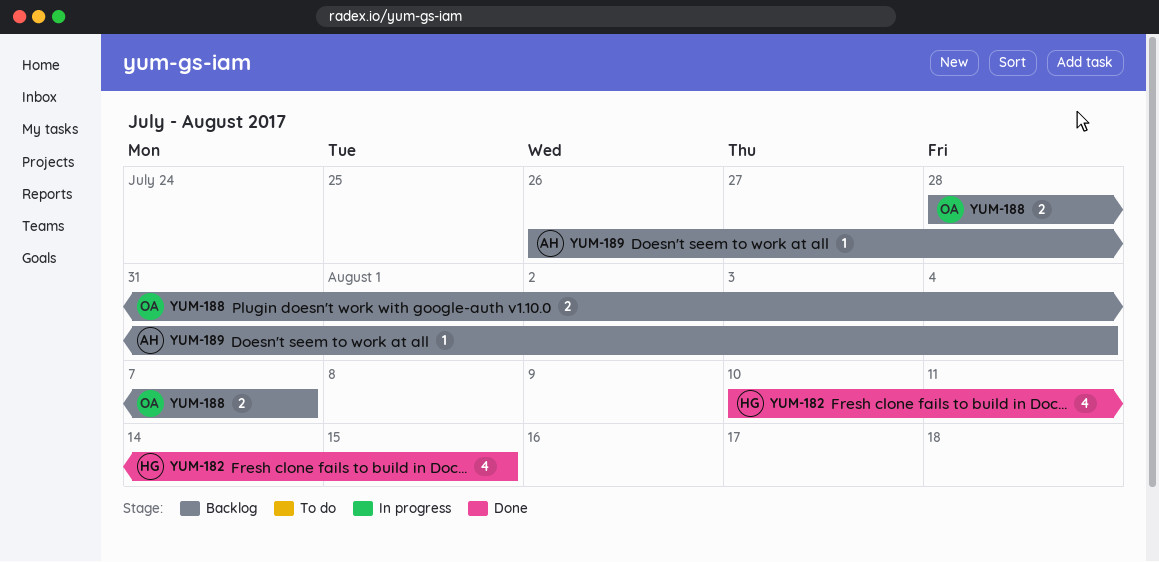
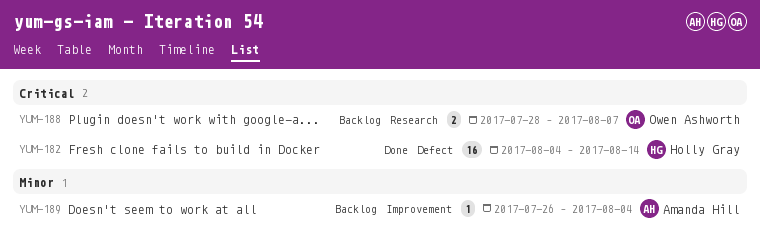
YUM-182, estimate: 4 -> 16
YUM-182, start: Aug 10 -> Aug 4
YUM-182, due: Aug 15 -> Aug 14

